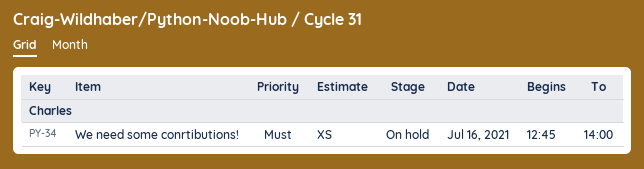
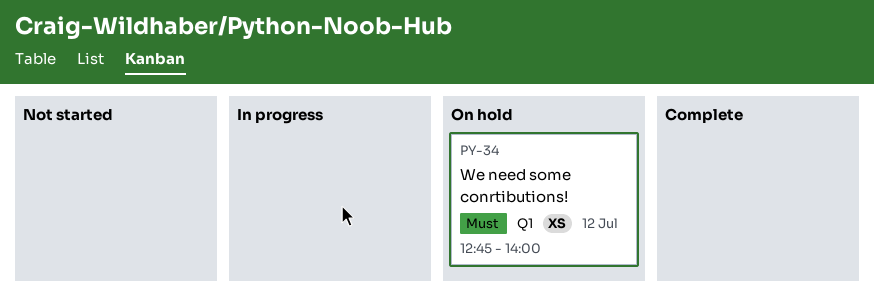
PY-34, day: Jul 16 -> Jul 12

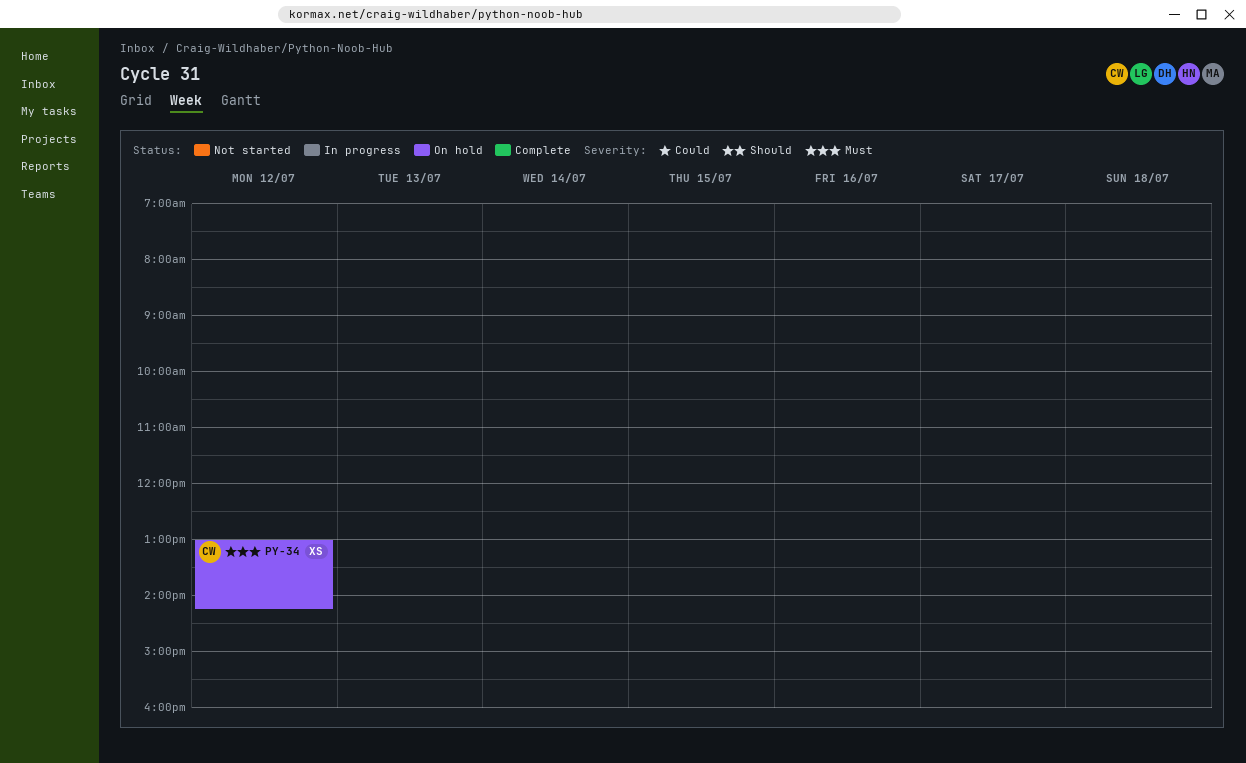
PY-34, begins: 12:45 -> 13:00
PY-34, ends: 14:00 -> 14:15

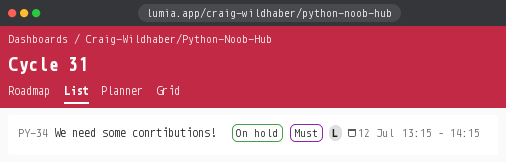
PY-34, estimate: XS -> L
PY-34, begins: 13:00 -> 13:15

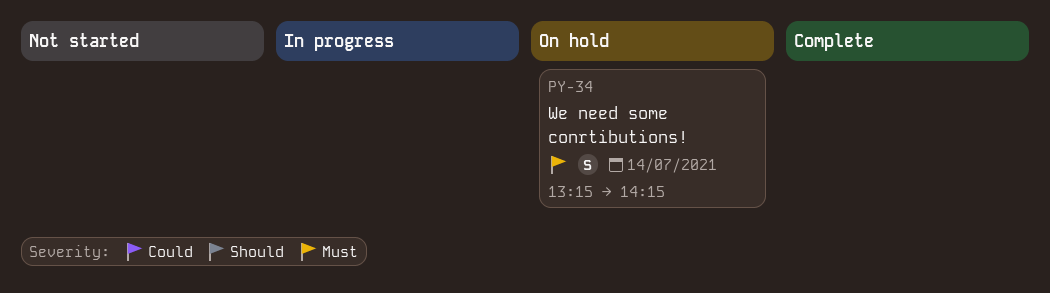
PY-34, estimate: L -> S
PY-34, day: Jul 12 -> Jul 14

